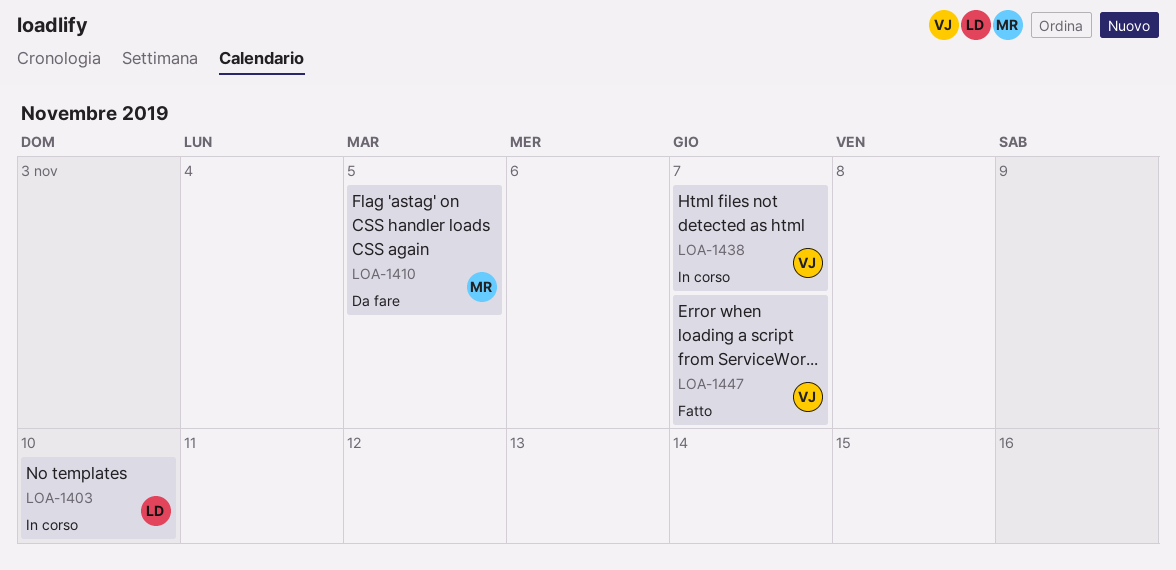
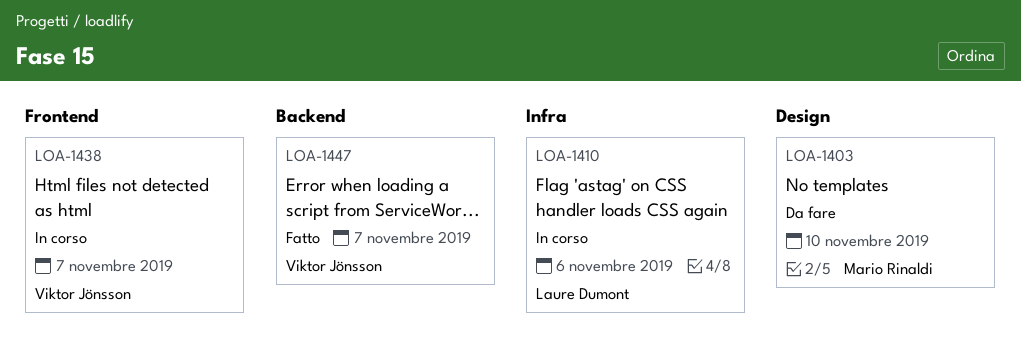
LOA-1403, status: In corso -> Da fare
LOA-1403, owner: Laure Dumont -> Mario Rinaldi
LOA-1410, status: Da fare -> In corso
LOA-1410, owner: Mario Rinaldi -> Laure Dumont
LOA-1410, due: Nov 5 -> Nov 6

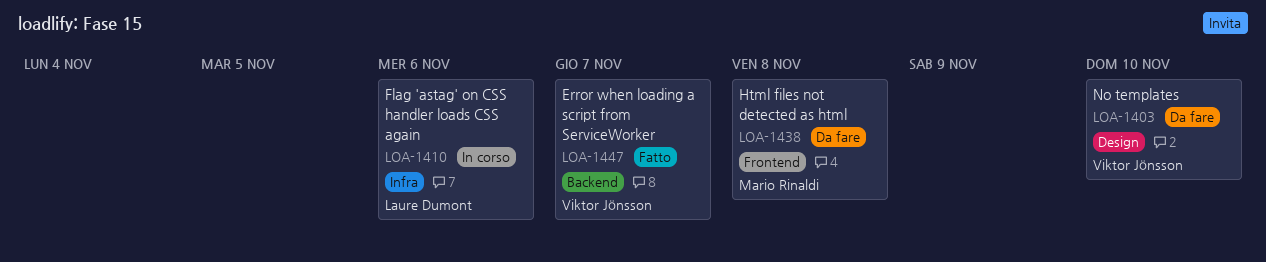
LOA-1403, owner: Mario Rinaldi -> Viktor Jönsson
LOA-1438, status: In corso -> Da fare
LOA-1438, owner: Viktor Jönsson -> Mario Rinaldi
LOA-1438, due: Nov 7 -> Nov 8

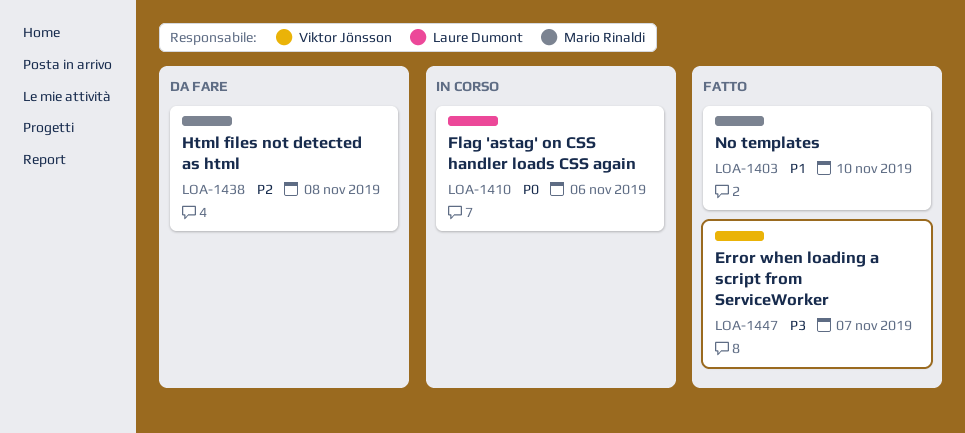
LOA-1403, status: Da fare -> Fatto
LOA-1403, owner: Viktor Jönsson -> Mario Rinaldi

